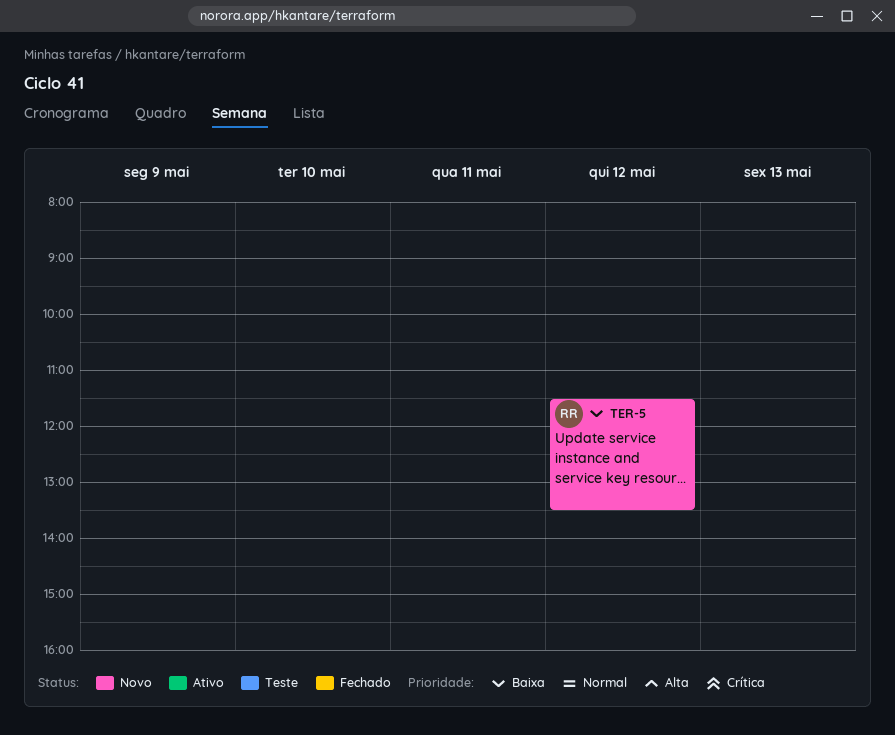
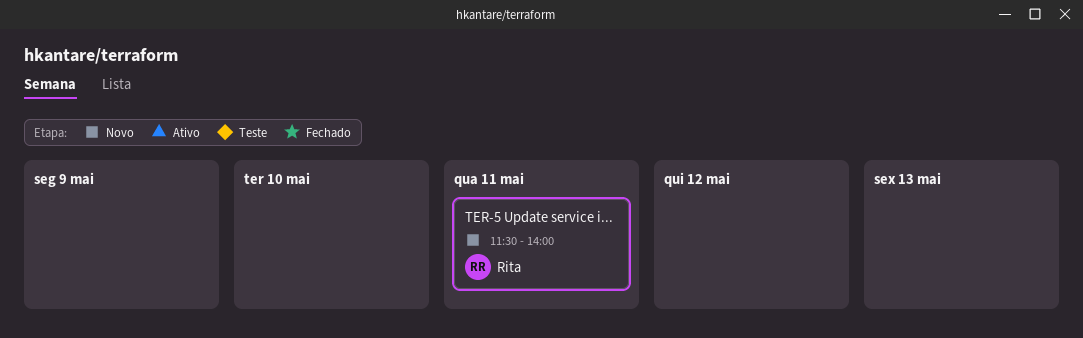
TER-5, day: May 12 -> May 11
TER-5, ends: 13:30 -> 14:00

